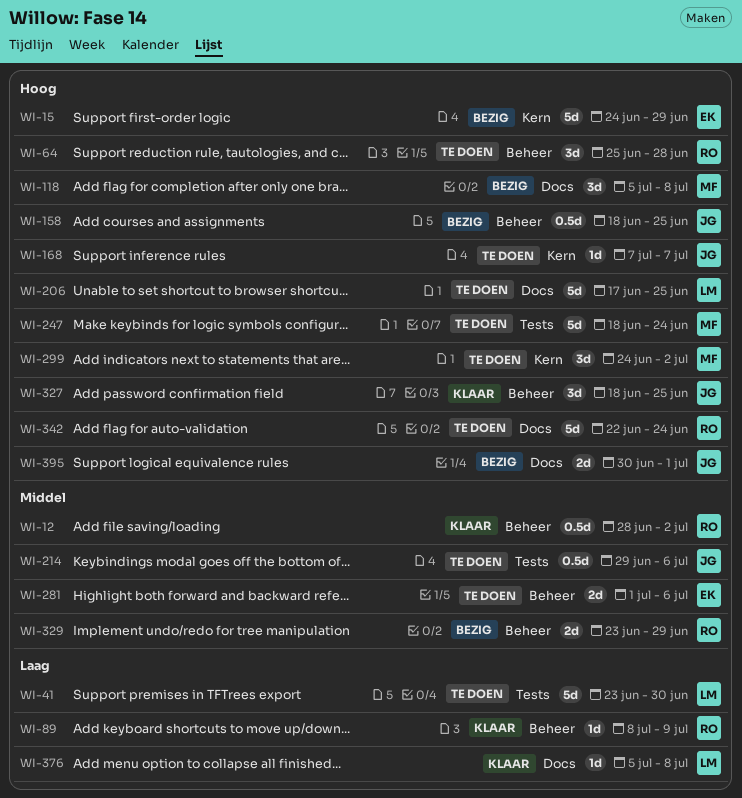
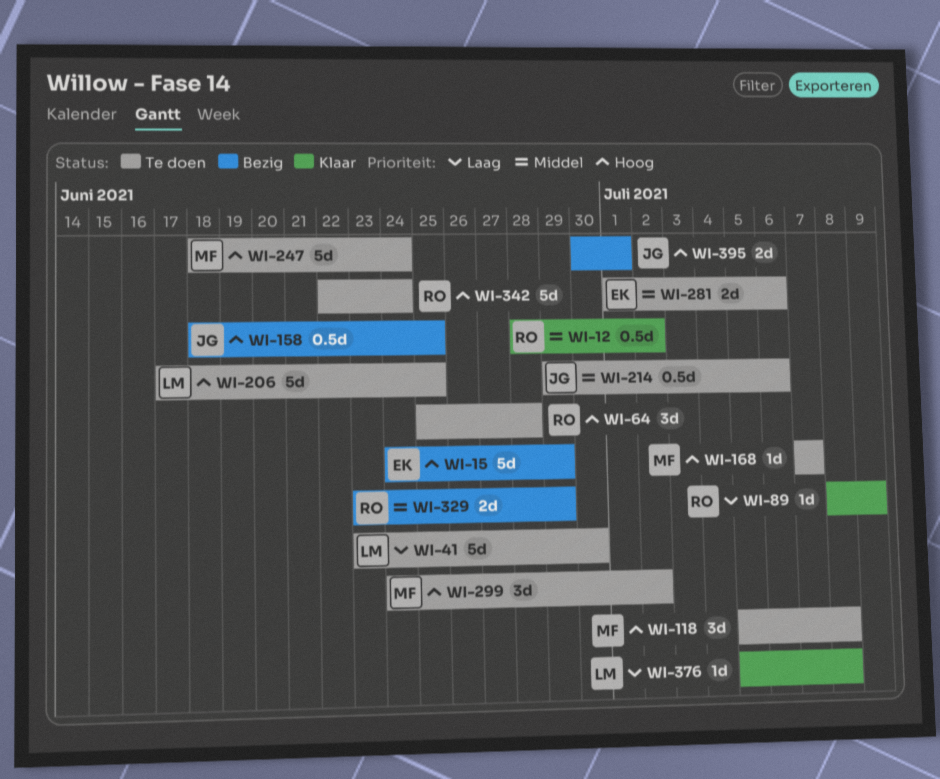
WI-118, status: Bezig -> Te doen
WI-168, owner: JG -> MF
WI-327: present -> none

